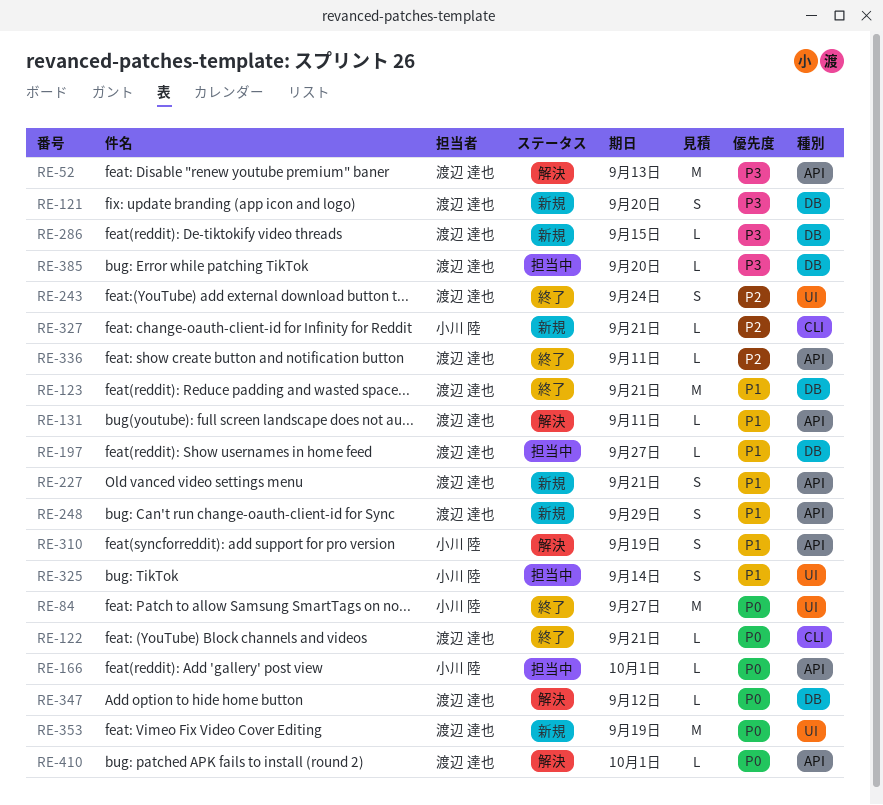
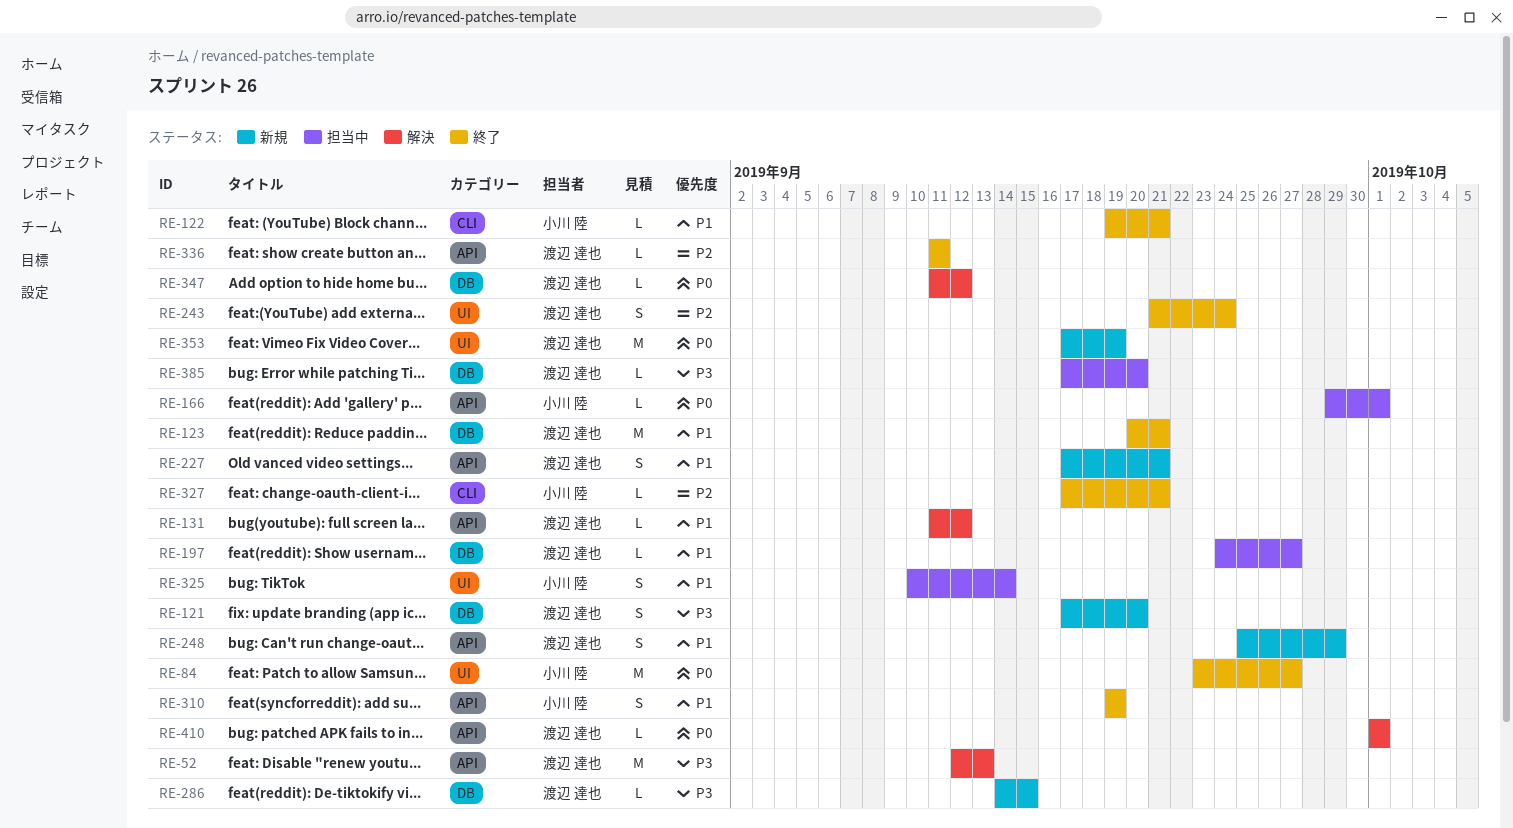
RE-122, owner: 渡辺 達也 -> 小川 陸
RE-122, priority: P0 -> P1
RE-131, due: Sep 11 -> Sep 12
RE-310, status: 解決 -> 終了
RE-327, status: 新規 -> 終了

